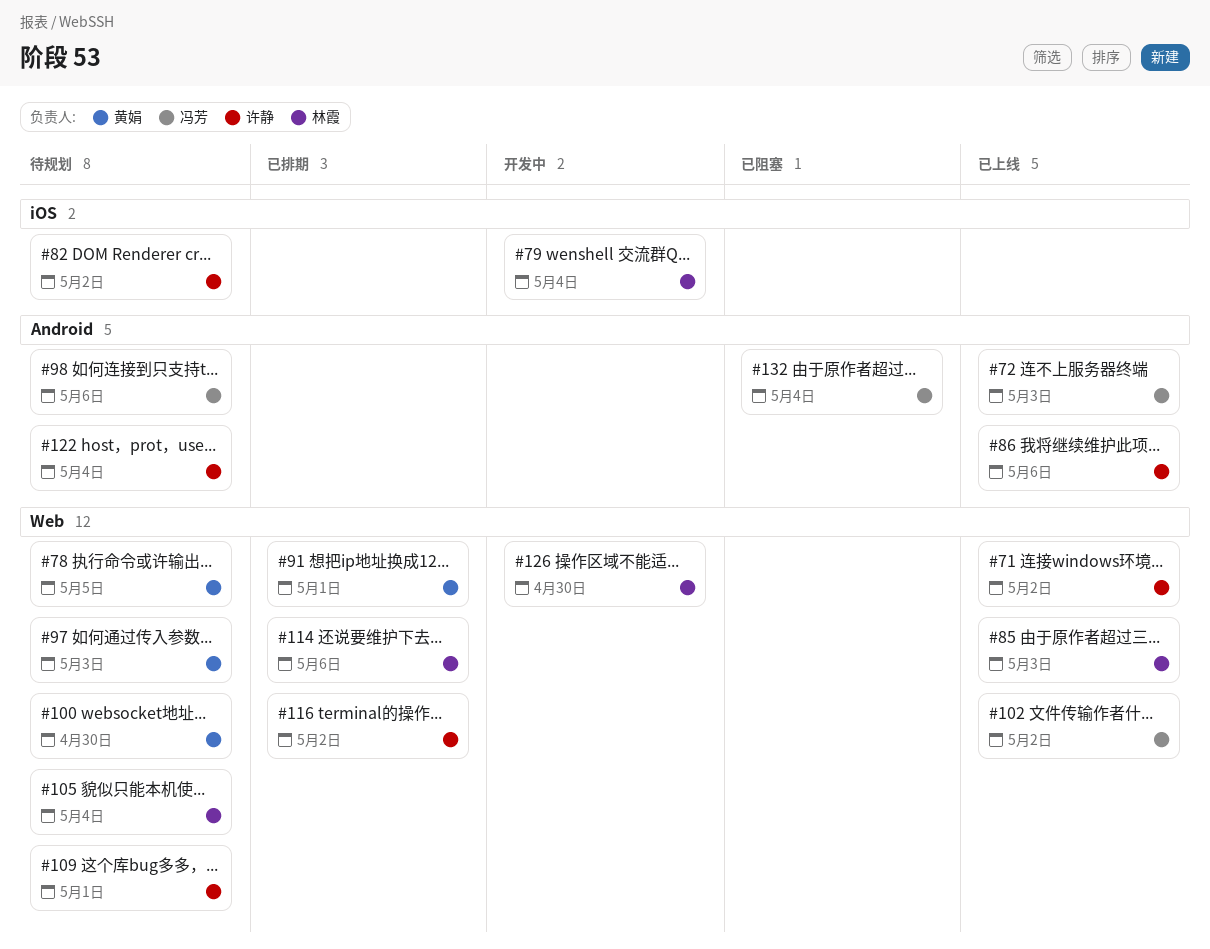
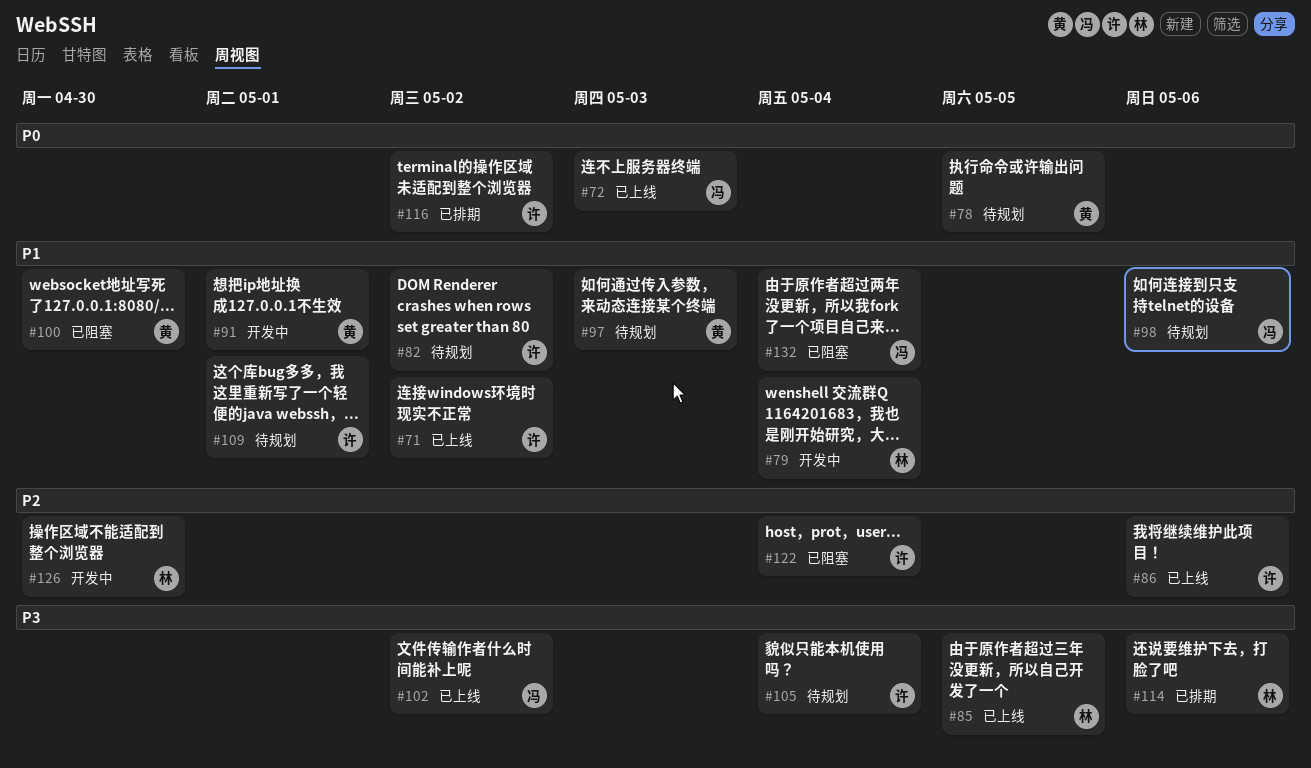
#85, due: May 3 -> May 5
#91, status: 已排期 -> 开发中
#100, status: 待规划 -> 已阻塞
#105, owner: 林霞 -> 许静
#122, status: 待规划 -> 已阻塞

